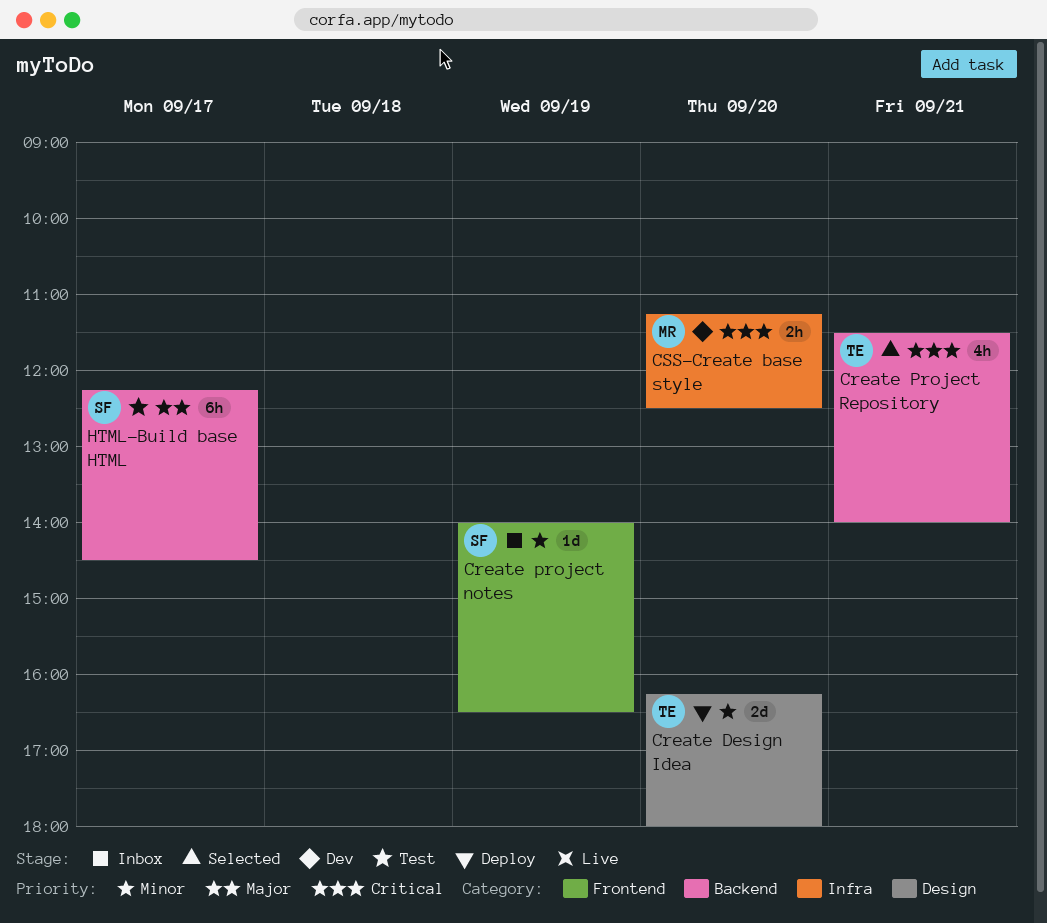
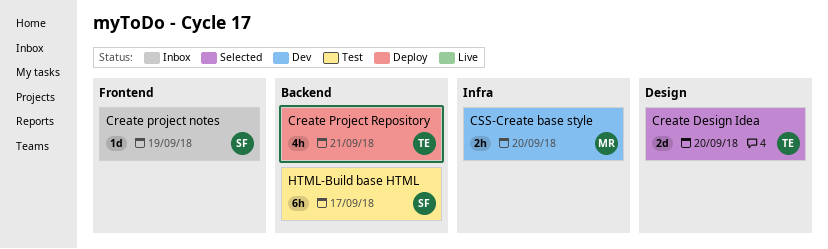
Create Design Idea, status: Deploy -> Selected
Create Project Repository, status: Selected -> Deploy

